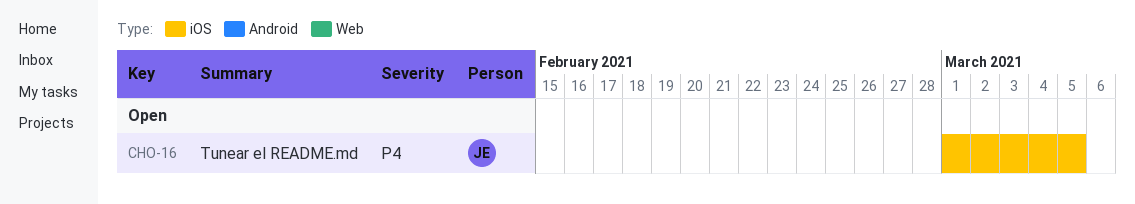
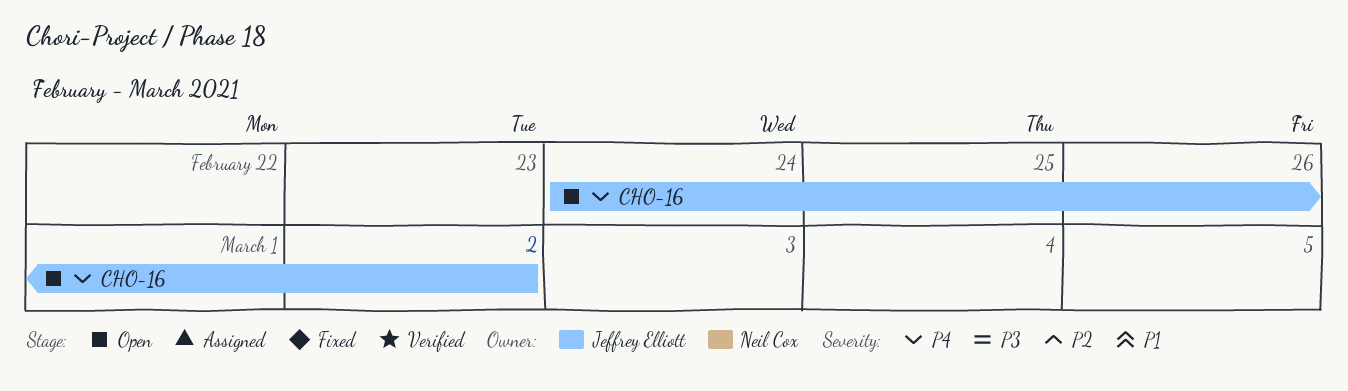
CHO-16, start: Mar 1 -> Feb 24
CHO-16, due: Mar 5 -> Mar 2

